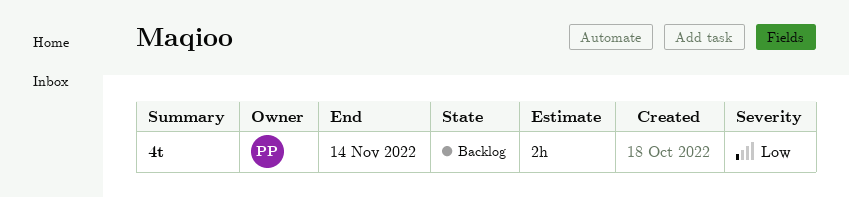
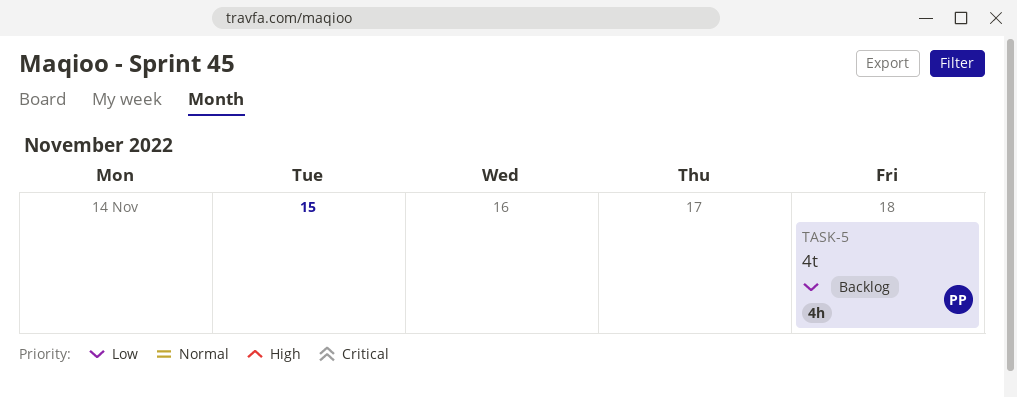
4t, estimate: 2h -> 4h
4t, due: Nov 14 -> Nov 18

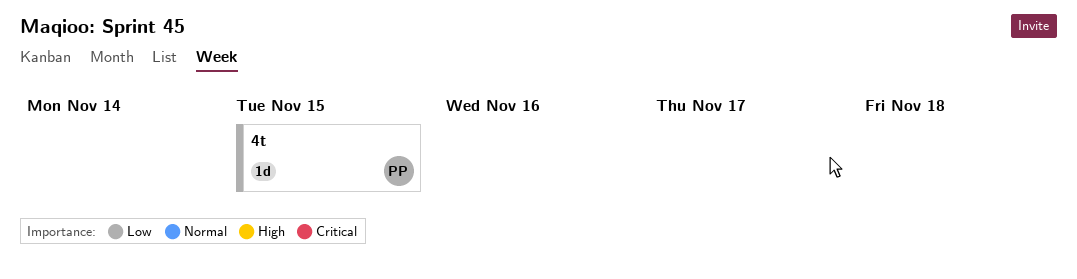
4t, estimate: 4h -> 1d
4t, due: Nov 18 -> Nov 15

